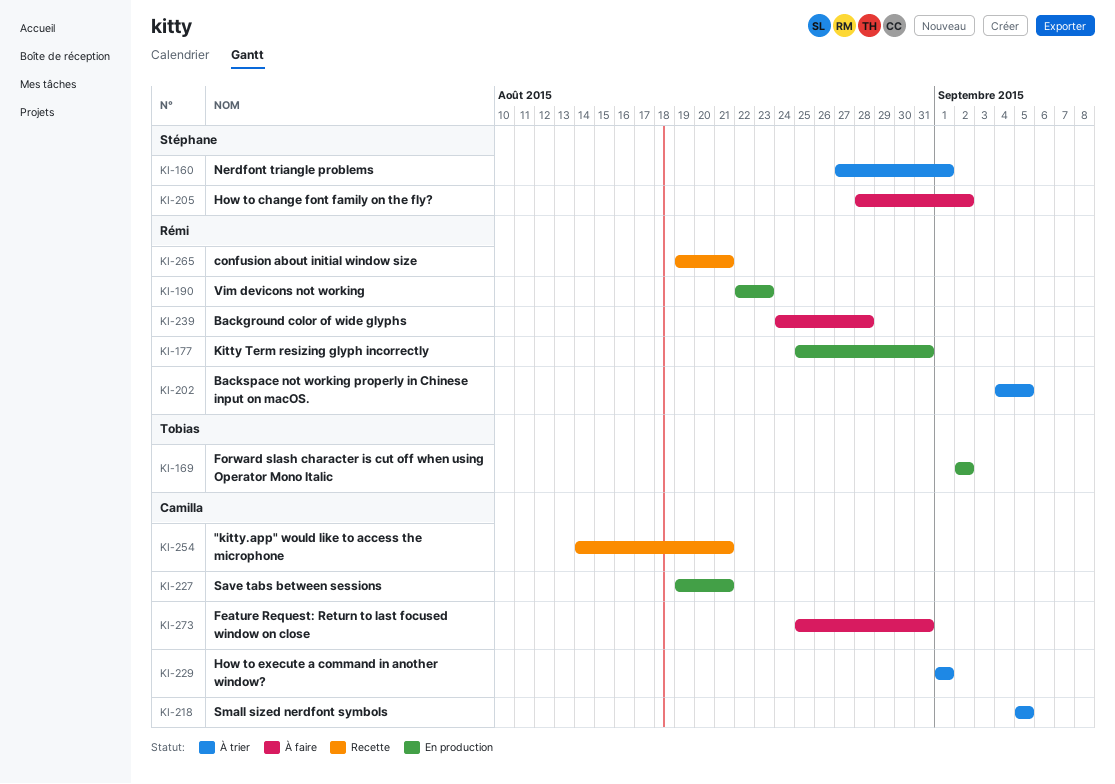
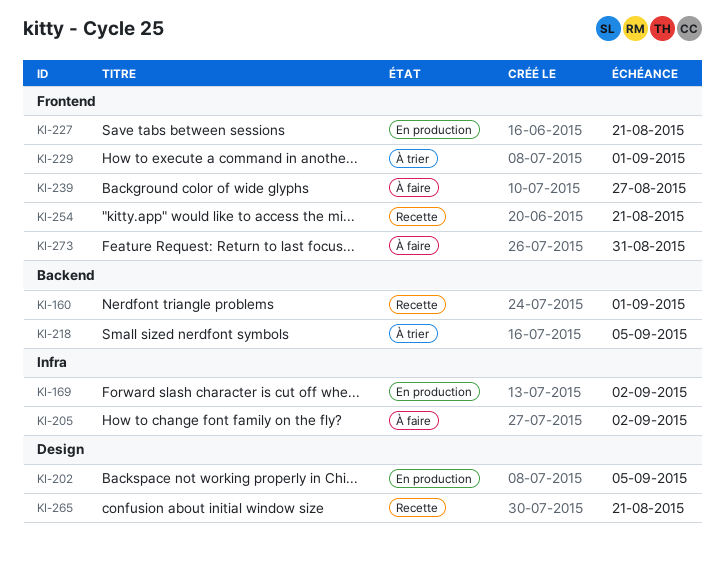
KI-160, status: À trier -> Recette
KI-177: present -> none
KI-190: present -> none
KI-202, status: À trier -> En production
KI-239, due: Aug 28 -> Aug 27

